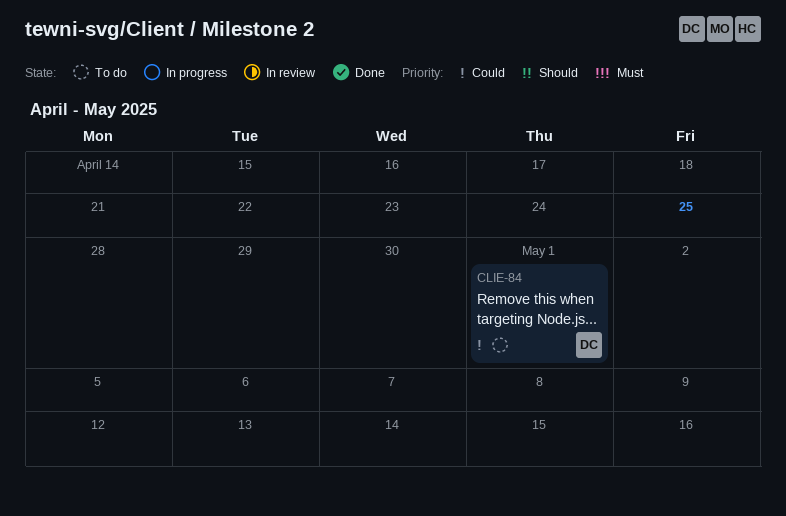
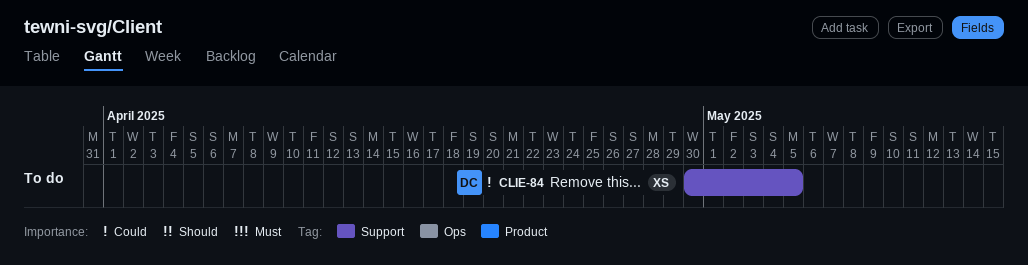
CLIE-84, due: May 1 -> May 5

